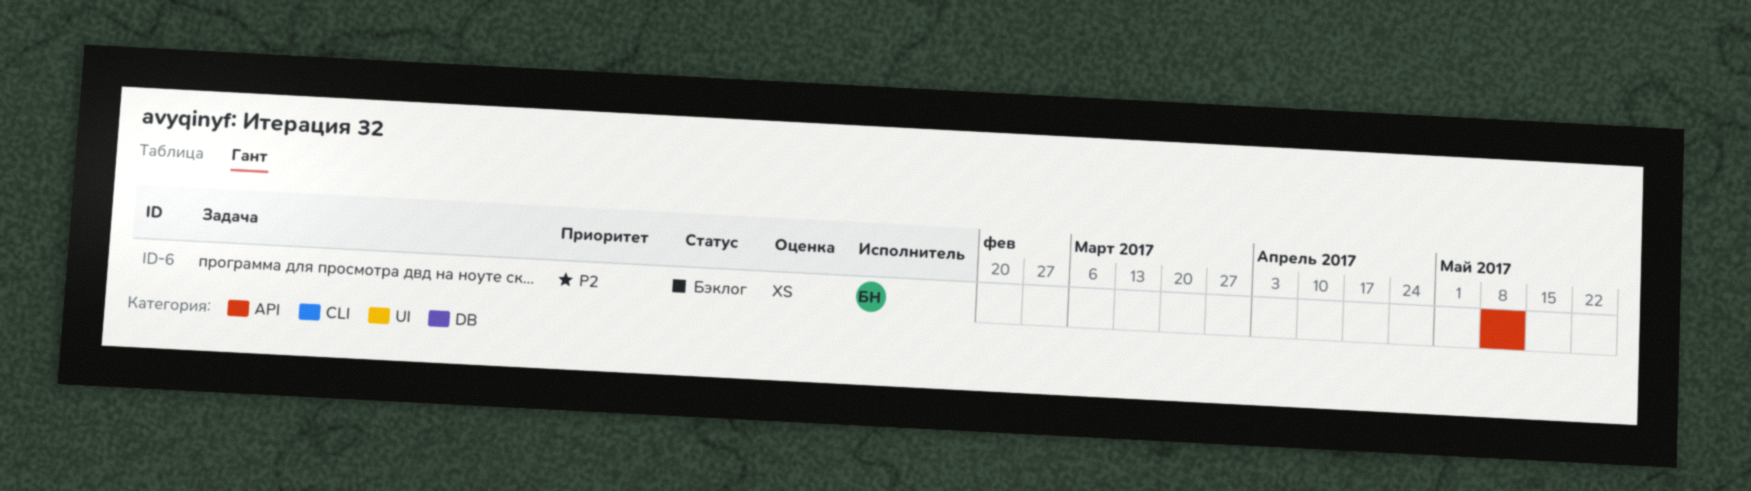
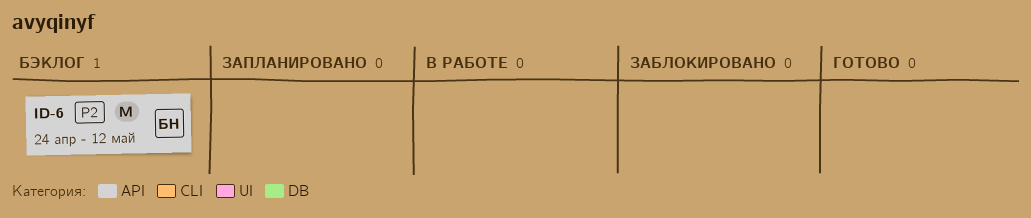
ID-6, estimate: XS -> M
ID-6, start: May 8 -> Apr 24

